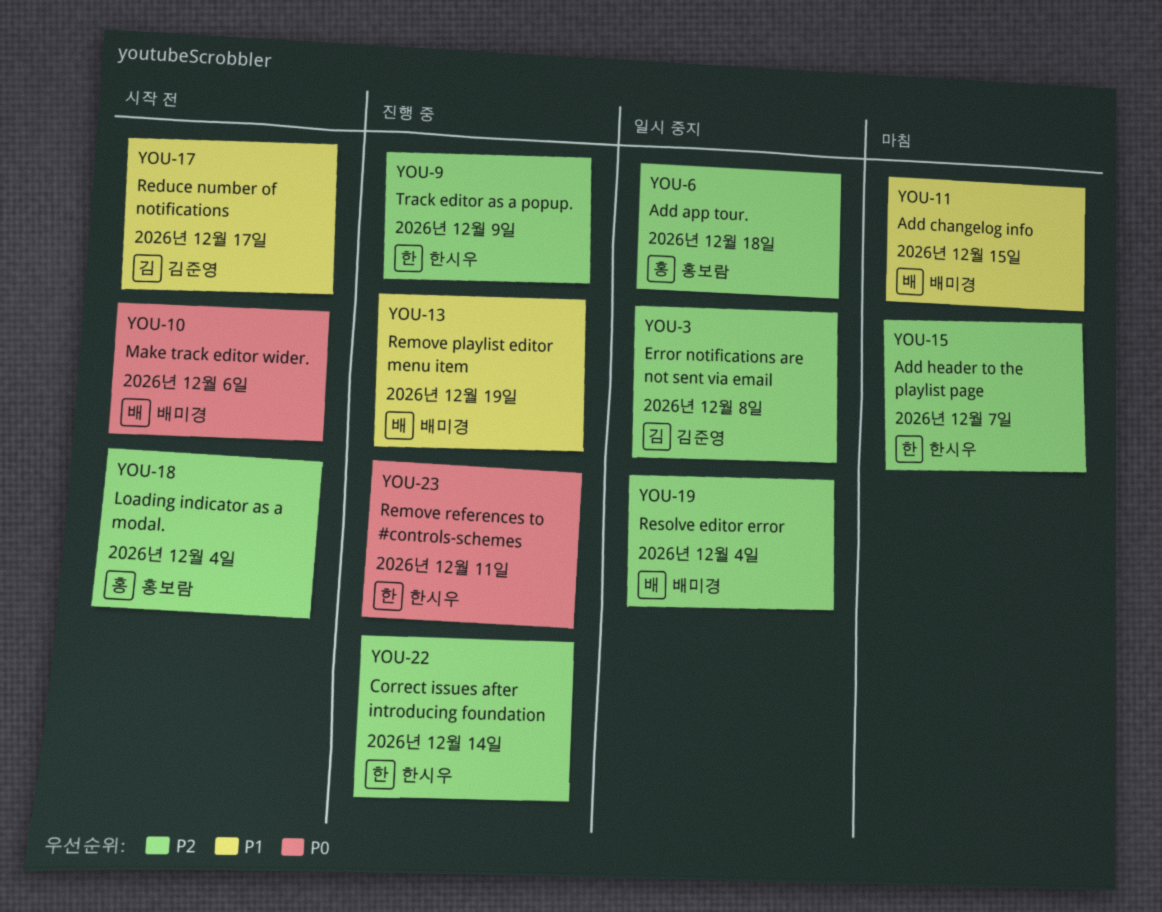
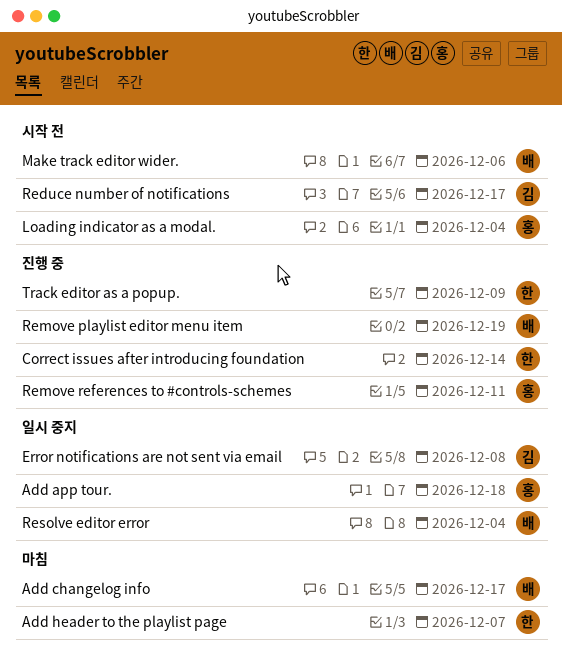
Add changelog info, due: Dec 15 -> Dec 17
Remove references to #controls-schemes, owner: 한시우 -> 홍보람

